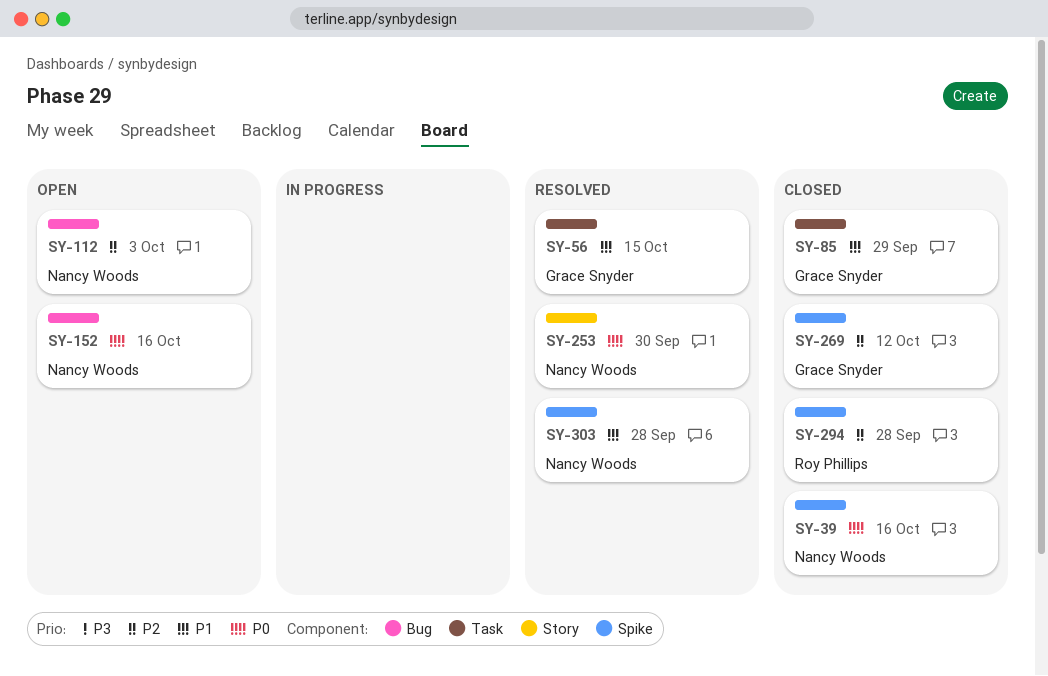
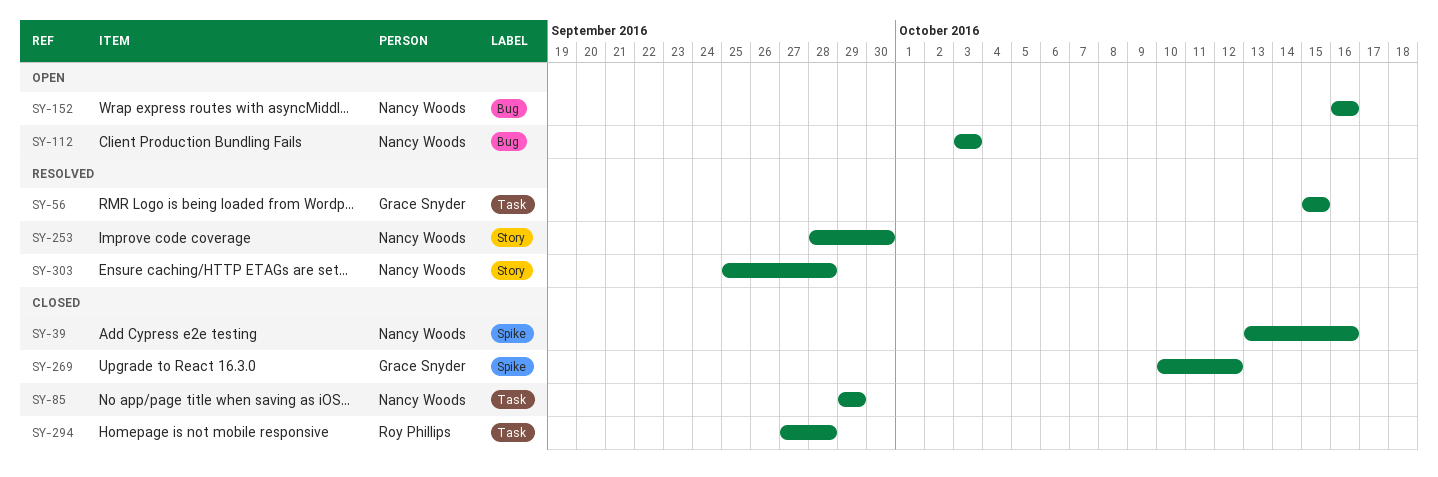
SY-85, owner: Grace Snyder -> Nancy Woods
SY-294, label: Spike -> Task
SY-303, label: Spike -> Story

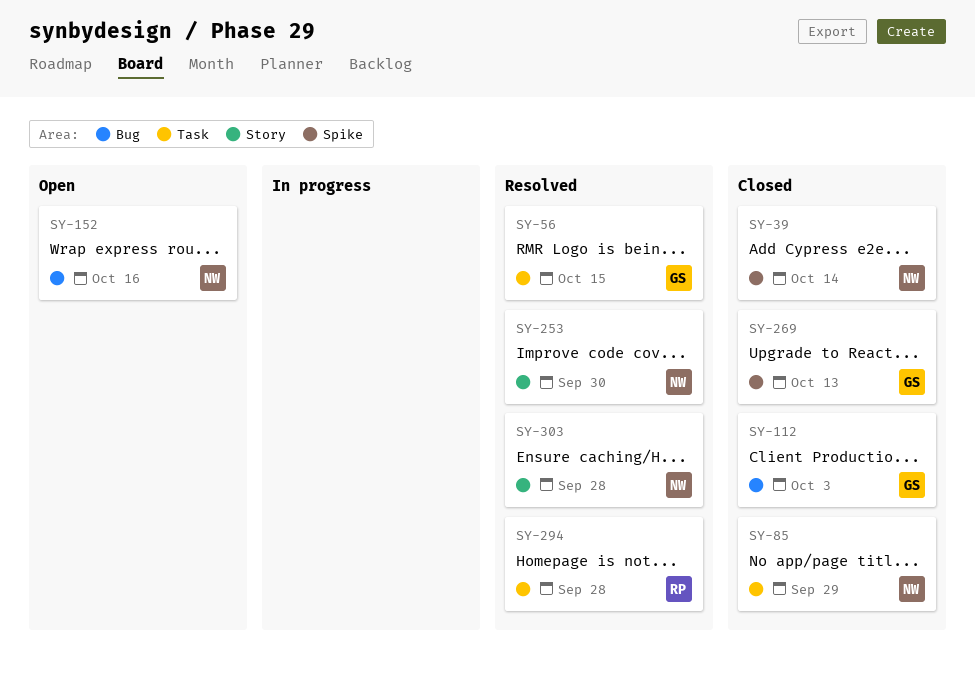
SY-39, due: Oct 16 -> Oct 14
SY-112, status: Open -> Closed
SY-112, owner: Nancy Woods -> Grace Snyder
SY-269, due: Oct 12 -> Oct 13
SY-294, status: Closed -> Resolved

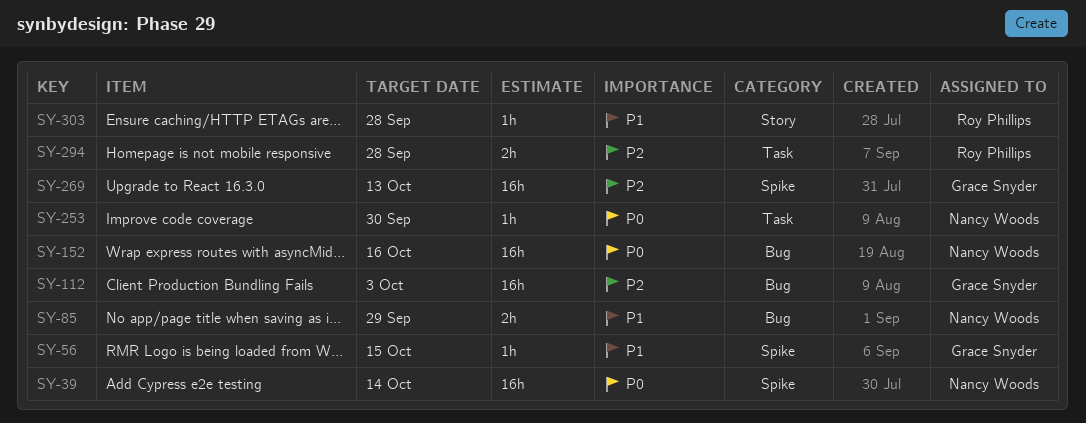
SY-56, label: Task -> Spike
SY-85, label: Task -> Bug
SY-253, label: Story -> Task
SY-303, owner: Nancy Woods -> Roy Phillips

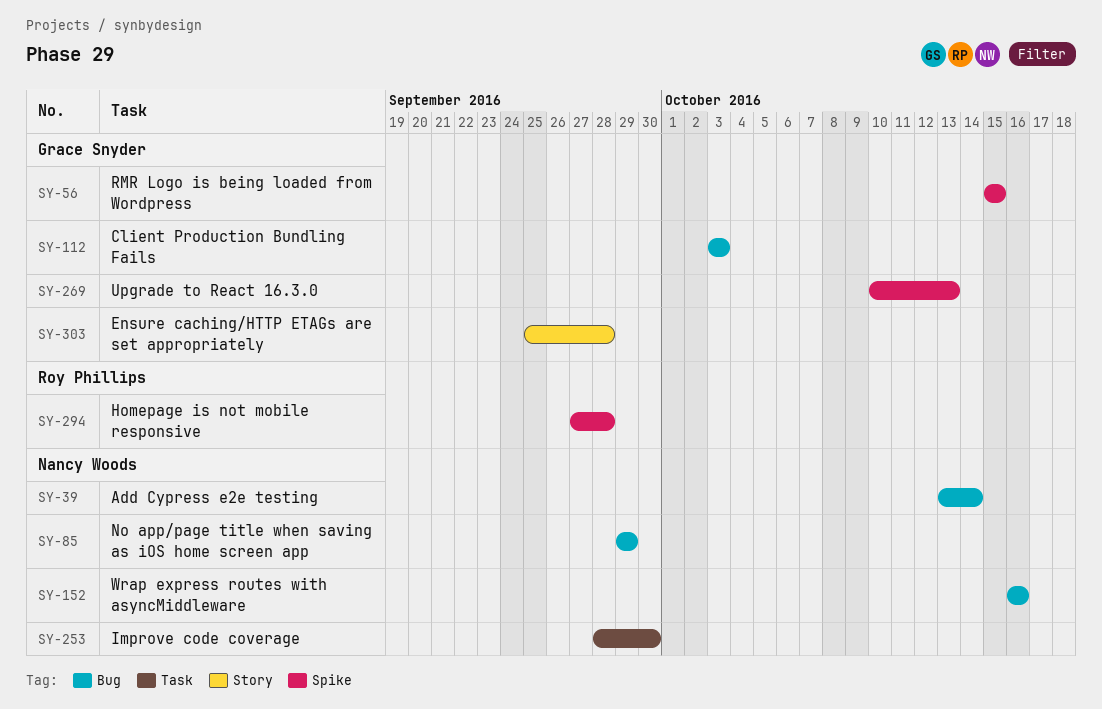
SY-39, label: Spike -> Bug
SY-294, label: Task -> Spike
SY-303, owner: Roy Phillips -> Grace Snyder

